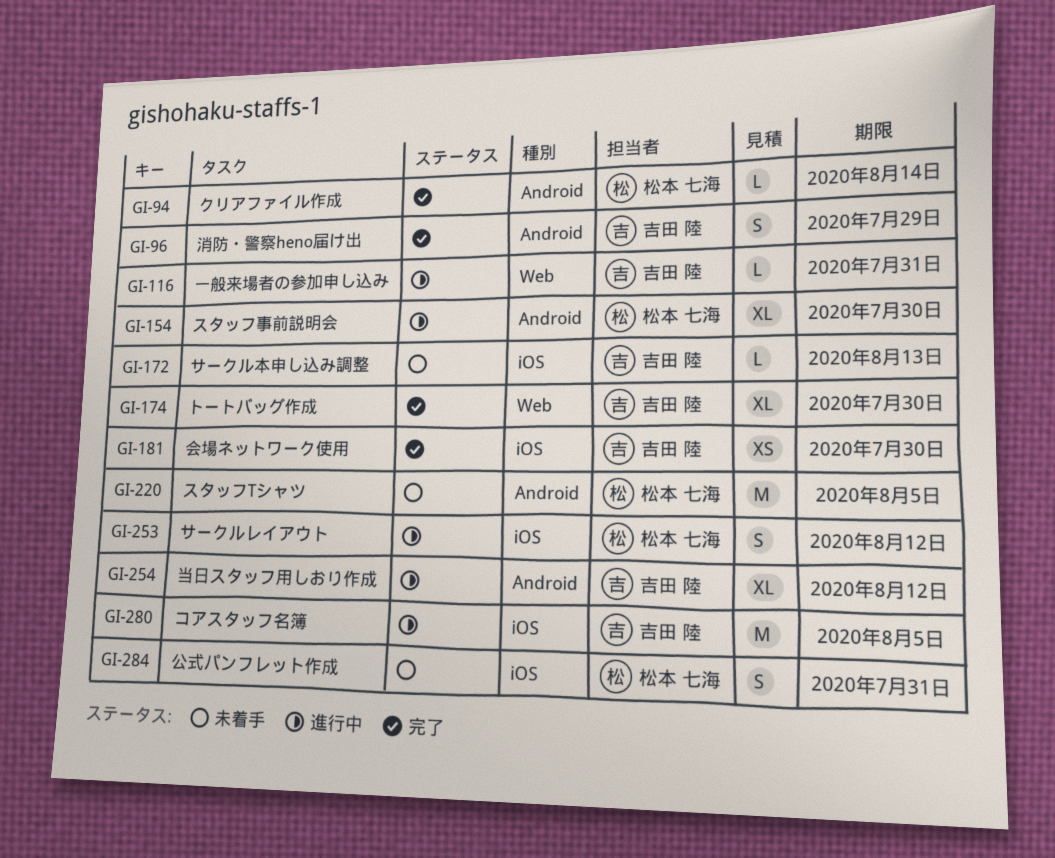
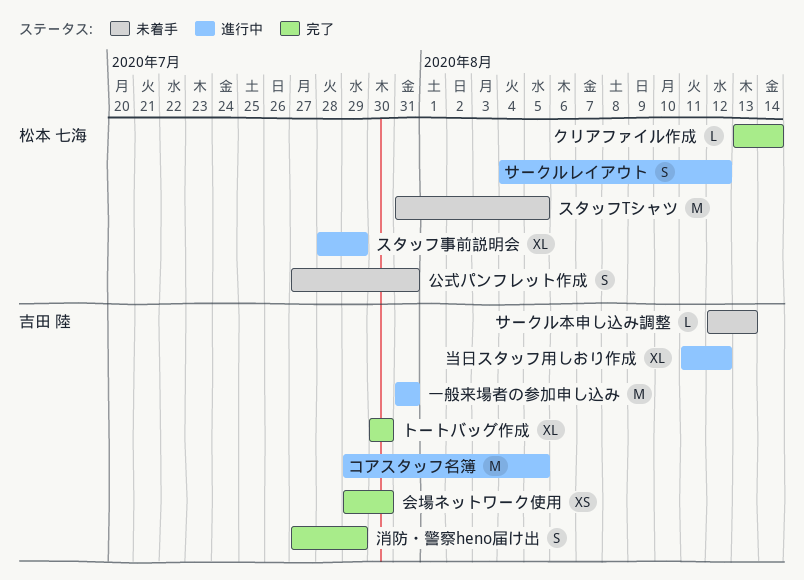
スタッフ事前説明会, due: Jul 30 -> Jul 29
一般来場者の参加申し込み, estimate: L -> M

